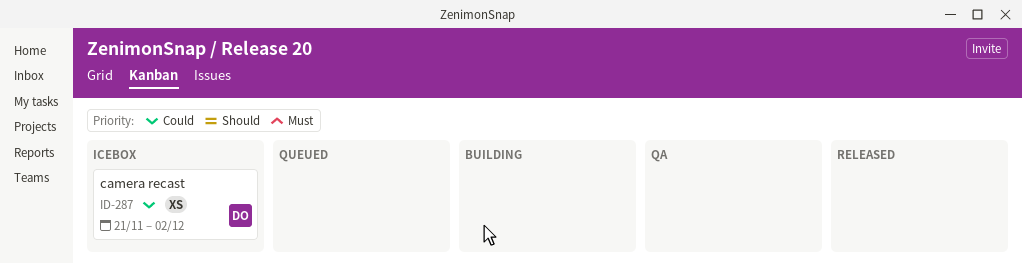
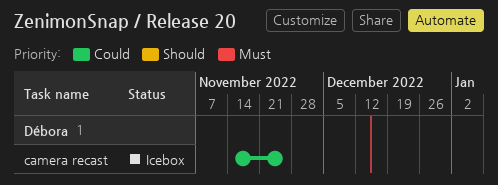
camera recast, start: Nov 21 -> Nov 14
camera recast, due: Dec 2 -> Nov 25

